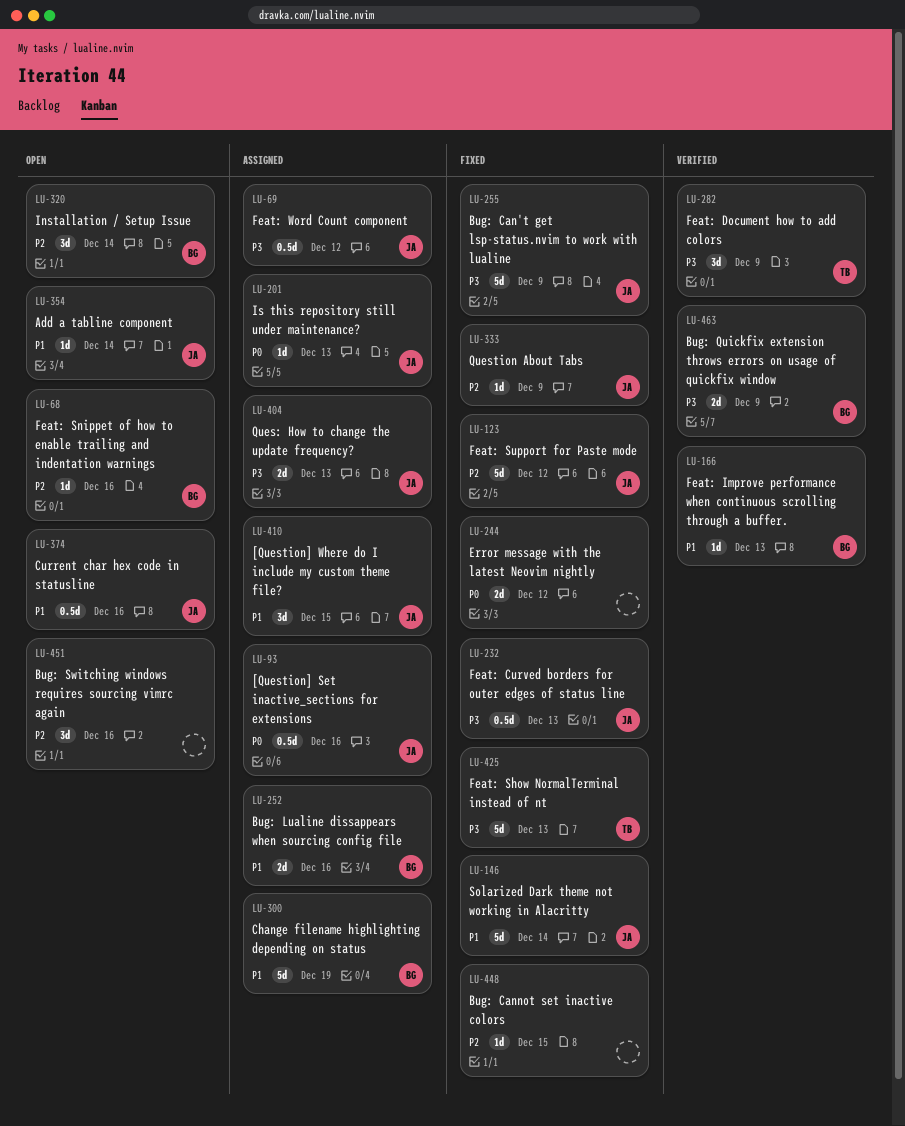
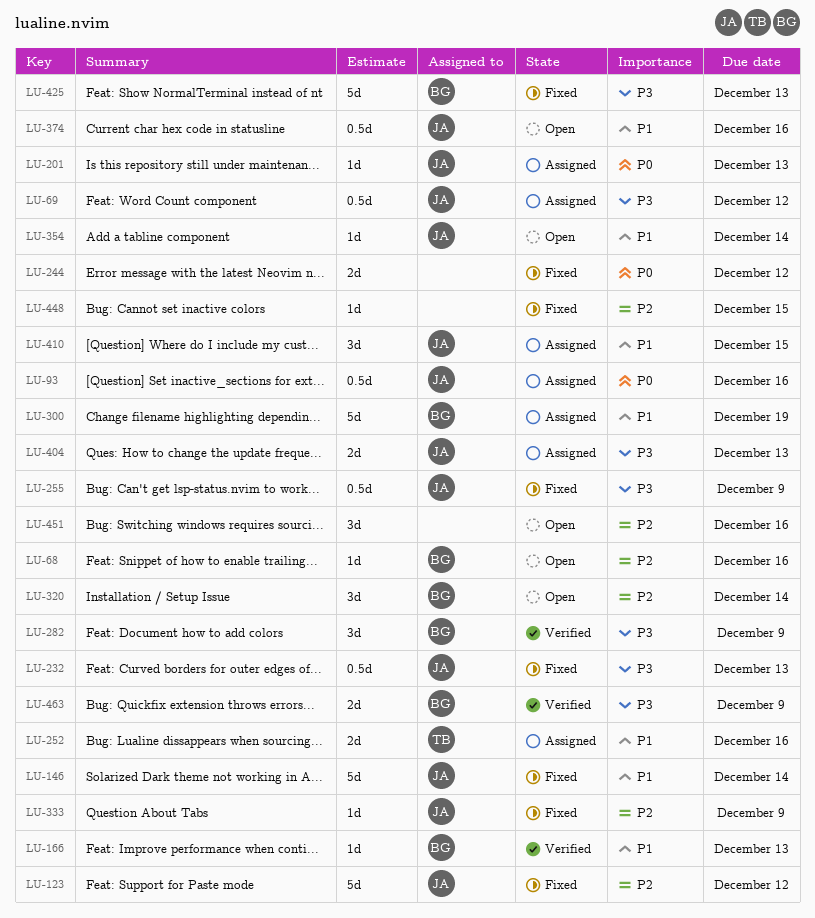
LU-252, owner: BG -> TB
LU-255, estimate: 5d -> 0.5d
LU-282, owner: TB -> BG
LU-425, owner: TB -> BG

